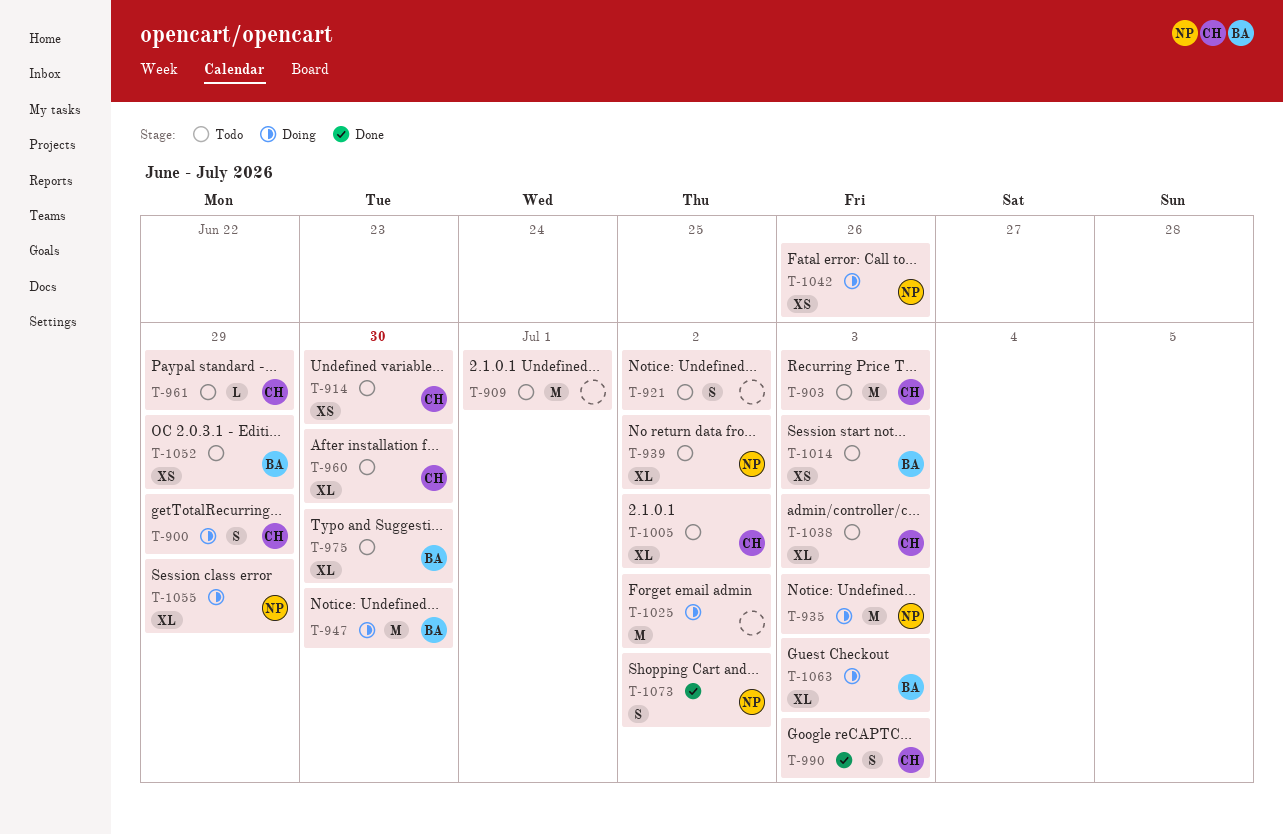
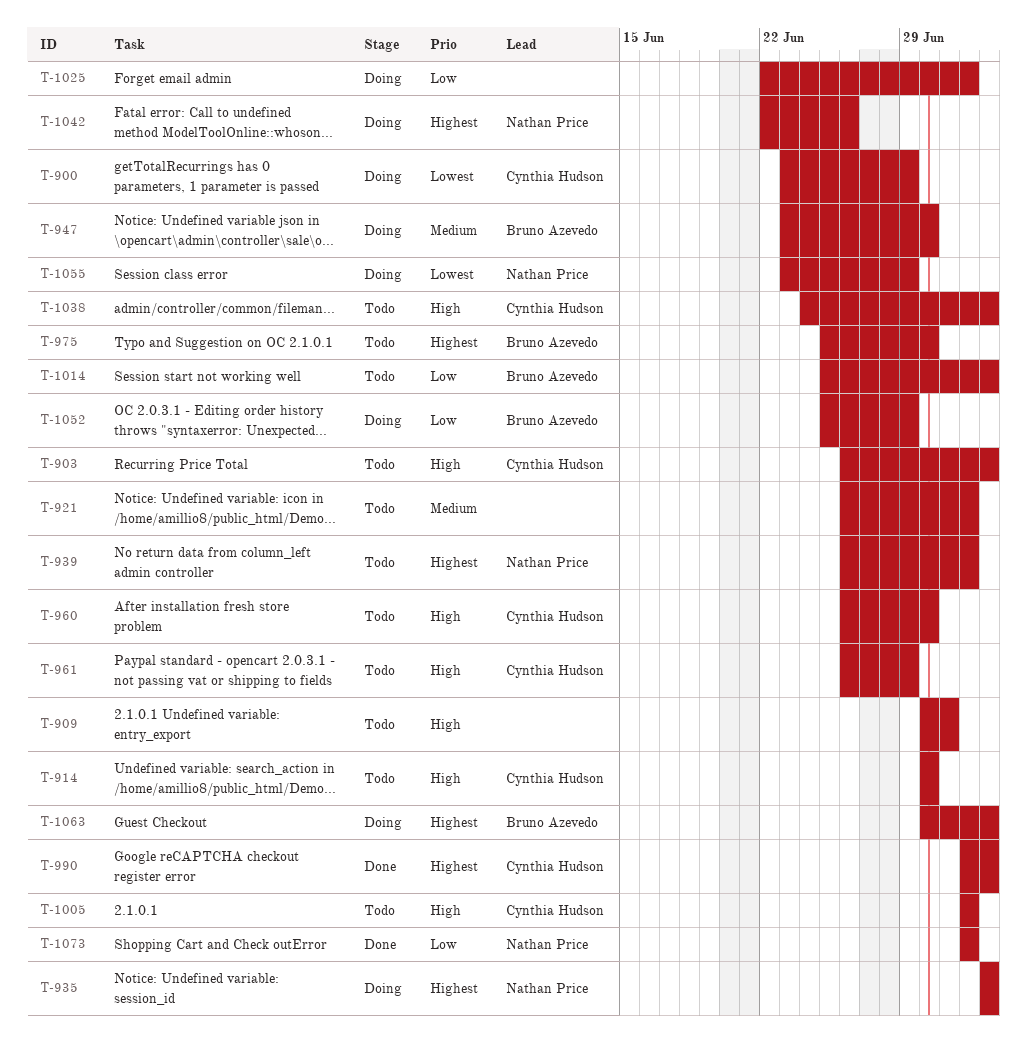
T-1052, status: Todo -> Doing

